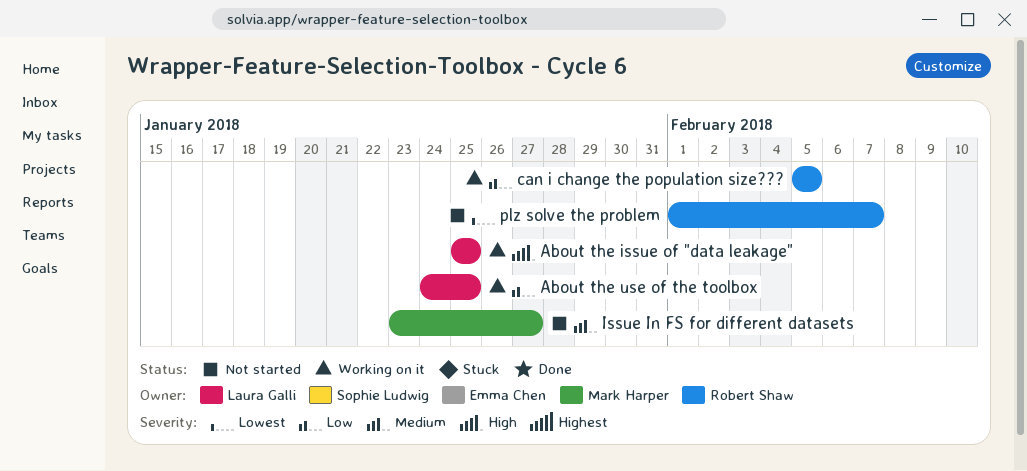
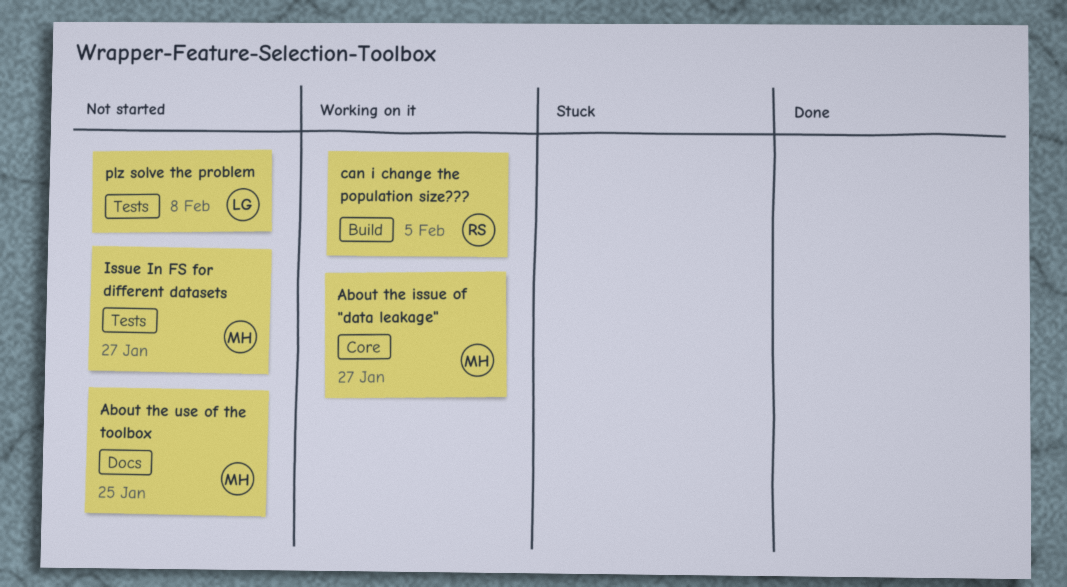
About the issue of "data leakage", owner: Laura Galli -> Mark Harper
About the issue of "data leakage", due: Jan 25 -> Jan 27
About the use of the toolbox, status: Working on it -> Not started
About the use of the toolbox, owner: Laura Galli -> Mark Harper
plz solve the problem, owner: Robert Shaw -> Laura Galli
plz solve the problem, due: Feb 7 -> Feb 8

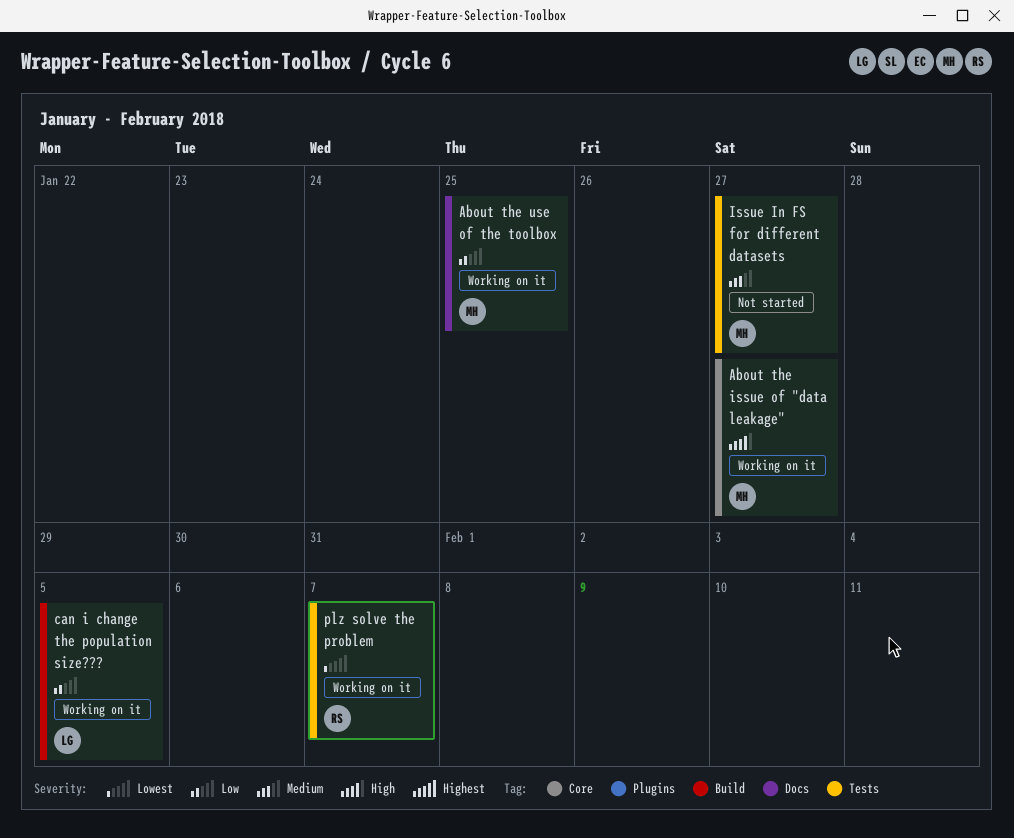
About the use of the toolbox, status: Not started -> Working on it
can i change the population size???, owner: RS -> LG
plz solve the problem, status: Not started -> Working on it
plz solve the problem, owner: LG -> RS
plz solve the problem, due: Feb 8 -> Feb 7

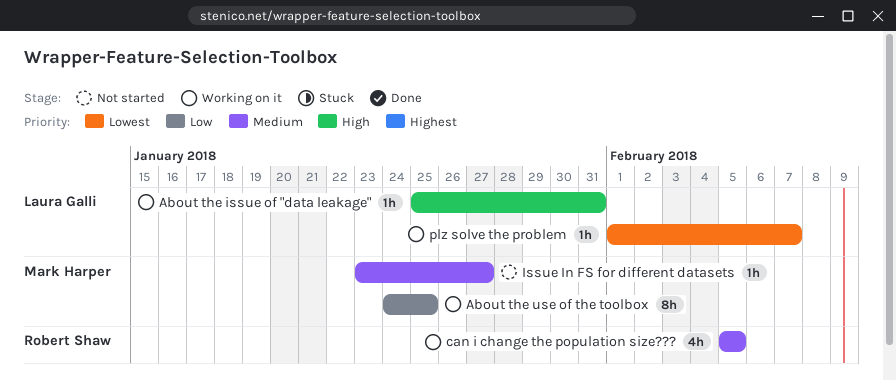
About the issue of "data leakage", owner: Mark Harper -> Laura Galli
About the issue of "data leakage", due: Jan 27 -> Jan 31
can i change the population size???, owner: Laura Galli -> Robert Shaw
can i change the population size???, priority: Low -> Medium
plz solve the problem, owner: Robert Shaw -> Laura Galli

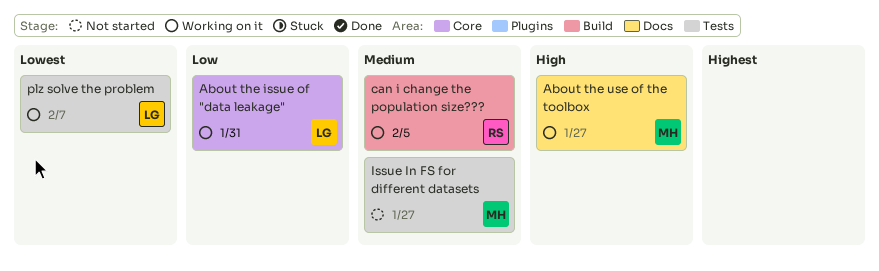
About the issue of "data leakage", priority: High -> Low
About the use of the toolbox, priority: Low -> High
About the use of the toolbox, due: Jan 25 -> Jan 27

